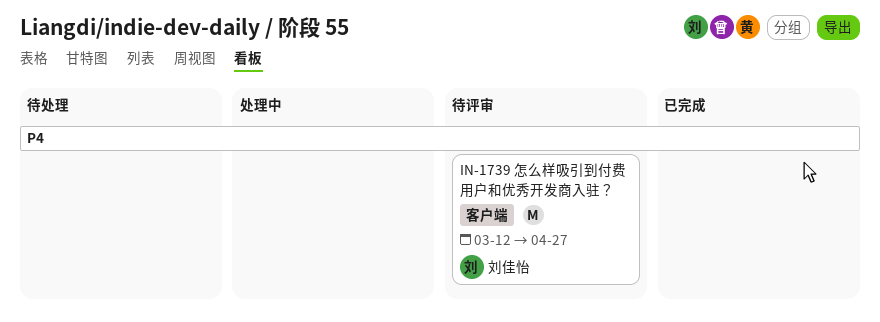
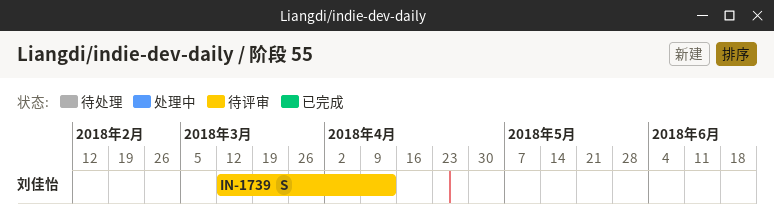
IN-1739, estimate: M -> S
IN-1739, due: Apr 27 -> Apr 13

